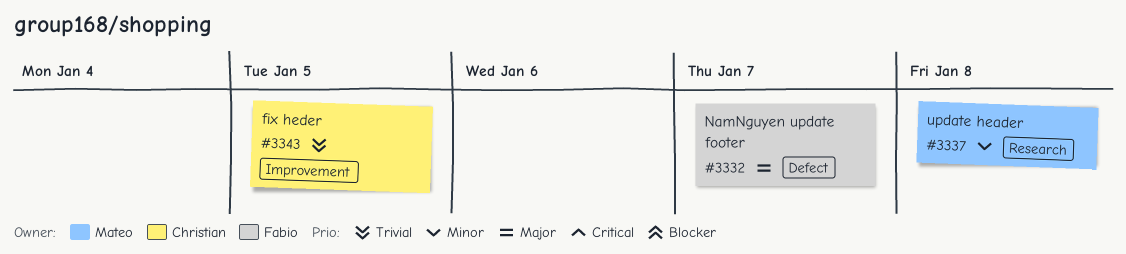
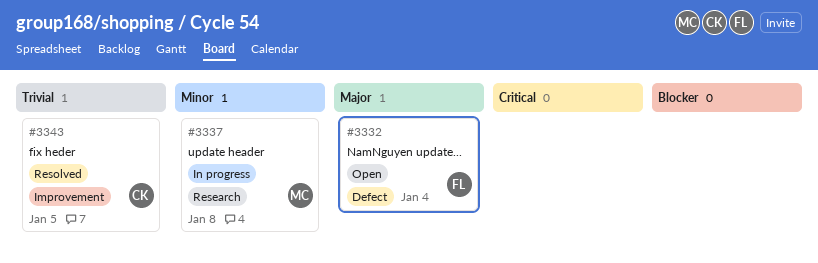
#3332, due: Jan 7 -> Jan 4

